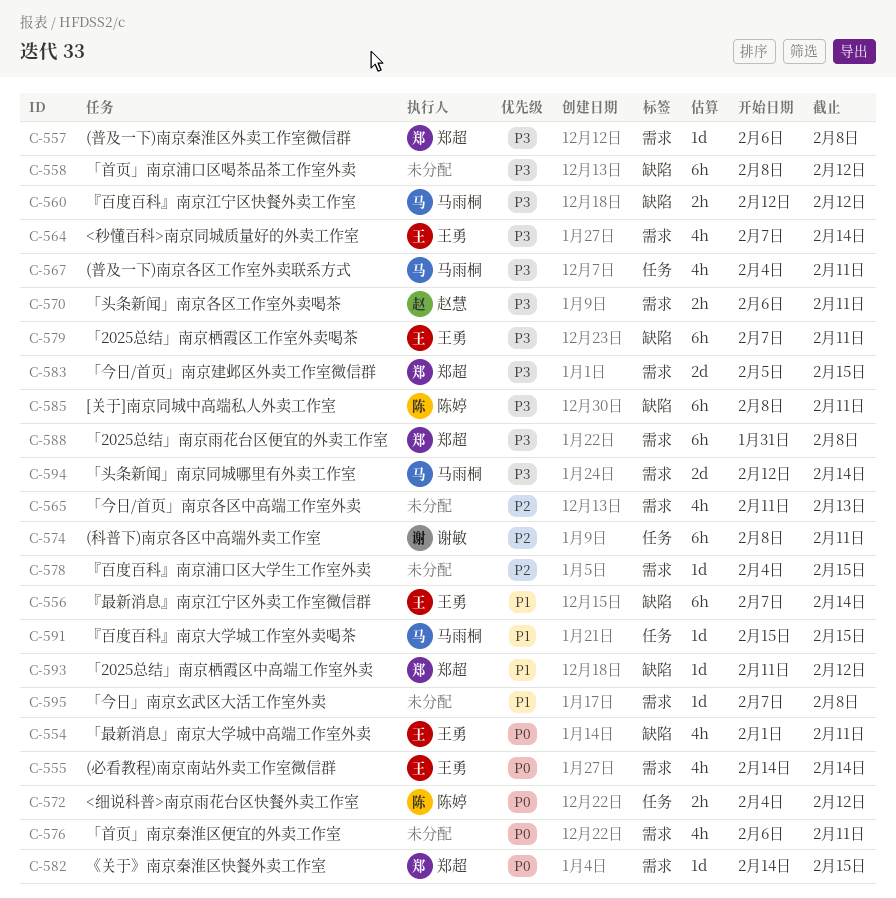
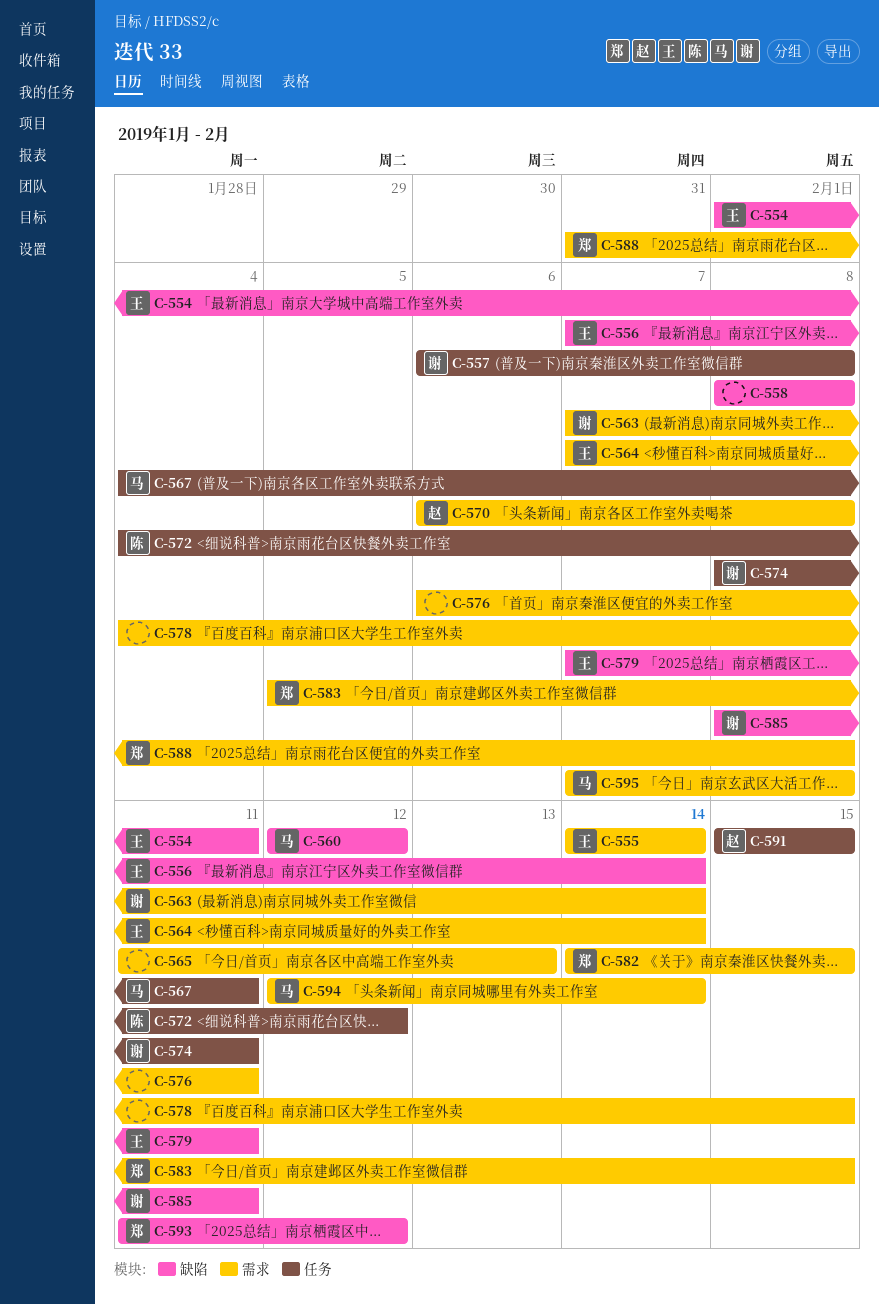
C-557, owner: 郑超 -> 谢敏
C-557, label: 需求 -> 任务
C-558, due: Feb 12 -> Feb 8
C-563: none -> present
C-570, due: Feb 11 -> Feb 8
C-585, owner: 陈婷 -> 谢敏
C-591, owner: 马雨桐 -> 赵慧
C-595, owner: none -> 马雨桐

